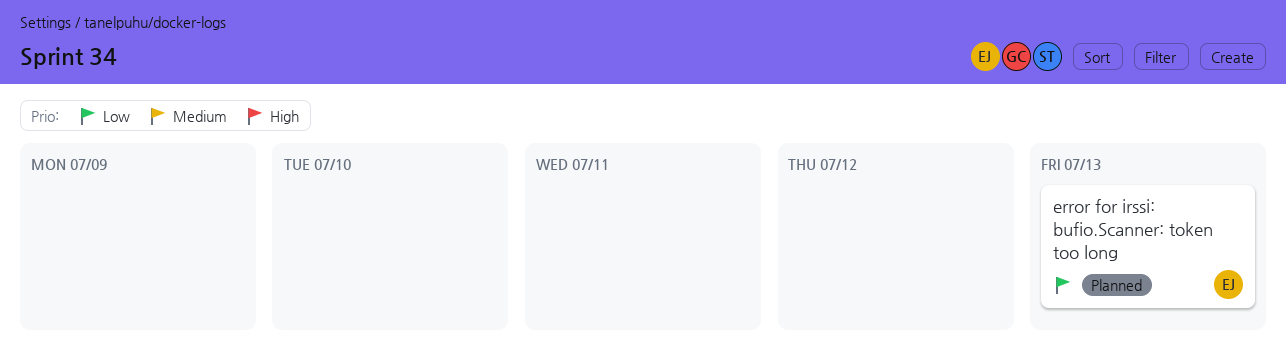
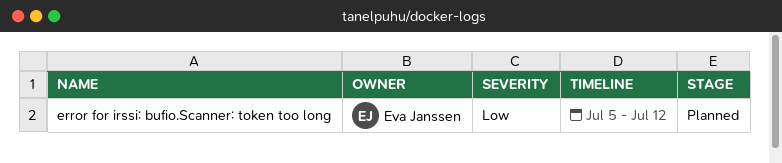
error for irssi: bufio.Scanner: token too long, due: Jul 13 -> Jul 12

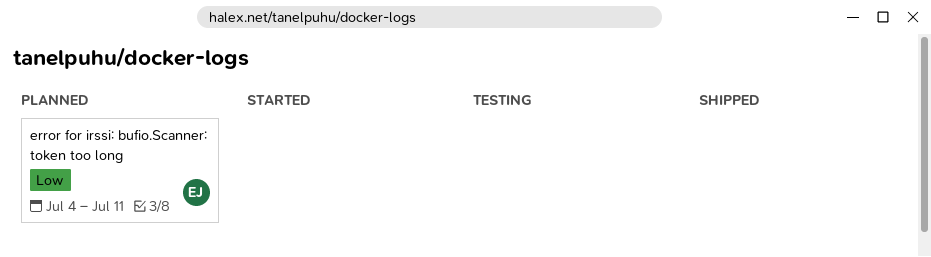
error for irssi: bufio.Scanner: token too long, start: Jul 5 -> Jul 4
error for irssi: bufio.Scanner: token too long, due: Jul 12 -> Jul 11

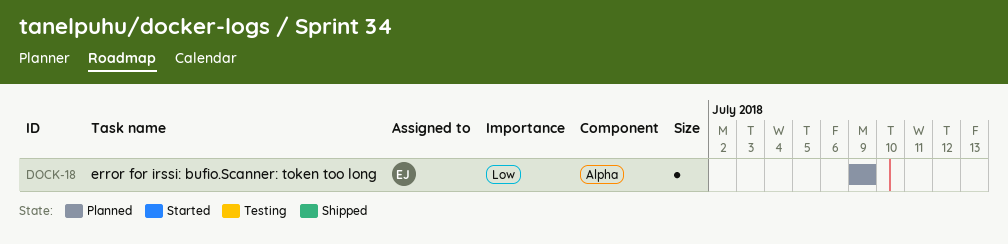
error for irssi: bufio.Scanner: token too long, start: Jul 4 -> Jul 9
error for irssi: bufio.Scanner: token too long, due: Jul 11 -> Jul 9

